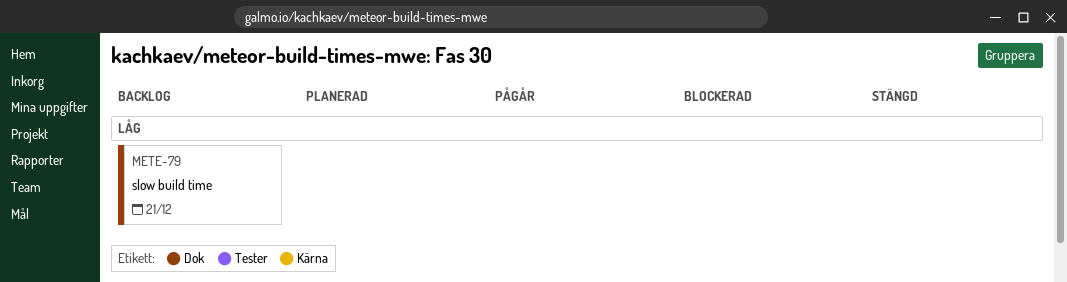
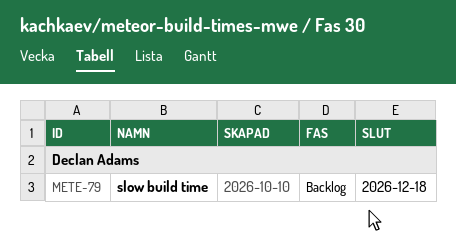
METE-79, due: Dec 21 -> Dec 18

